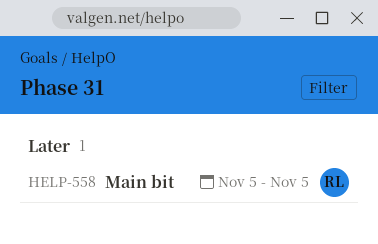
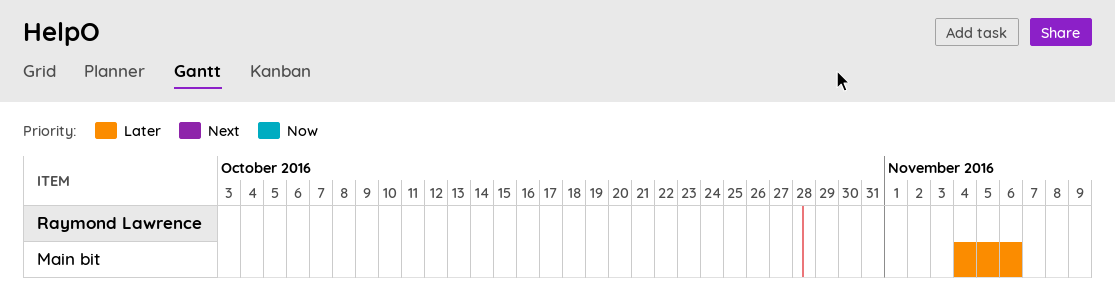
Main bit, start: Nov 5 -> Nov 4
Main bit, due: Nov 5 -> Nov 6

